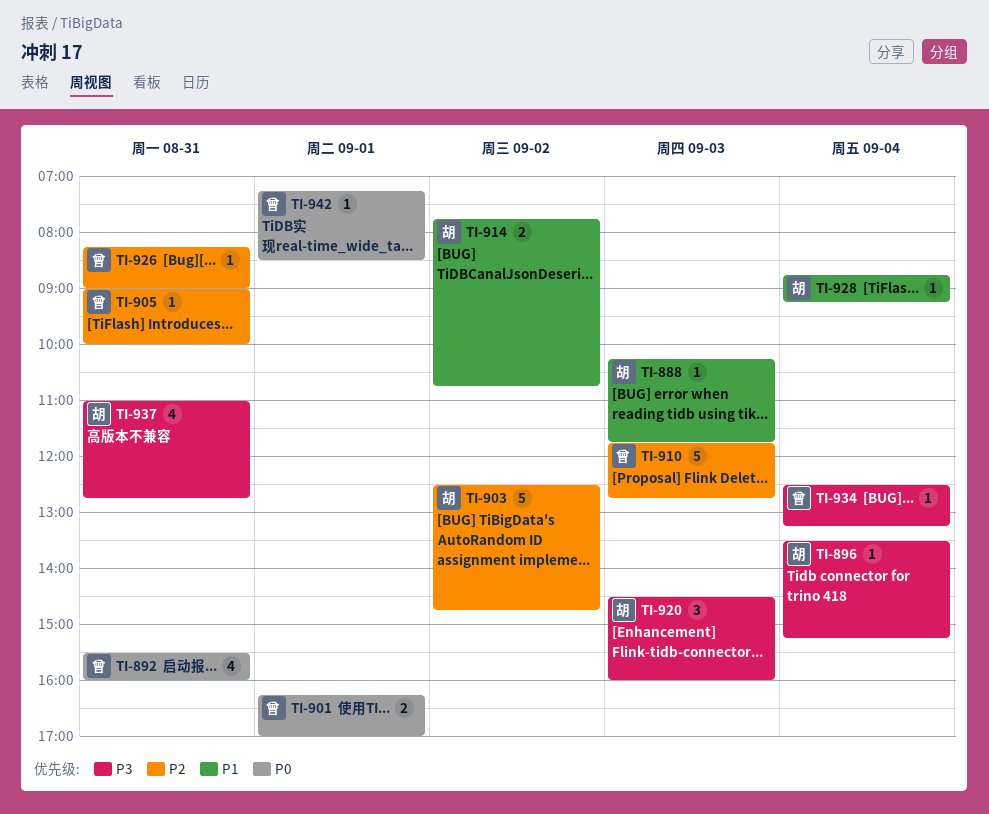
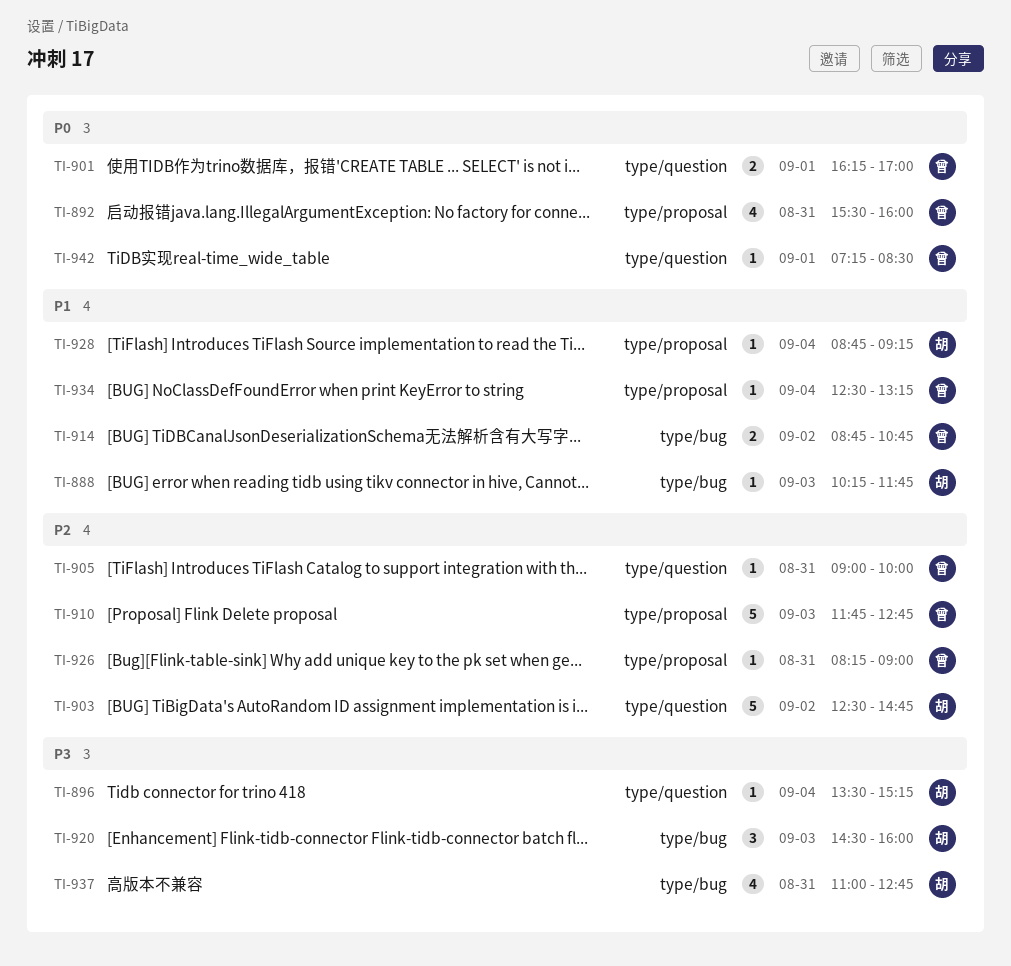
TI-914, owner: 胡 -> 曾
TI-914, begins: 07:45 -> 08:45
TI-934, priority: P3 -> P1

